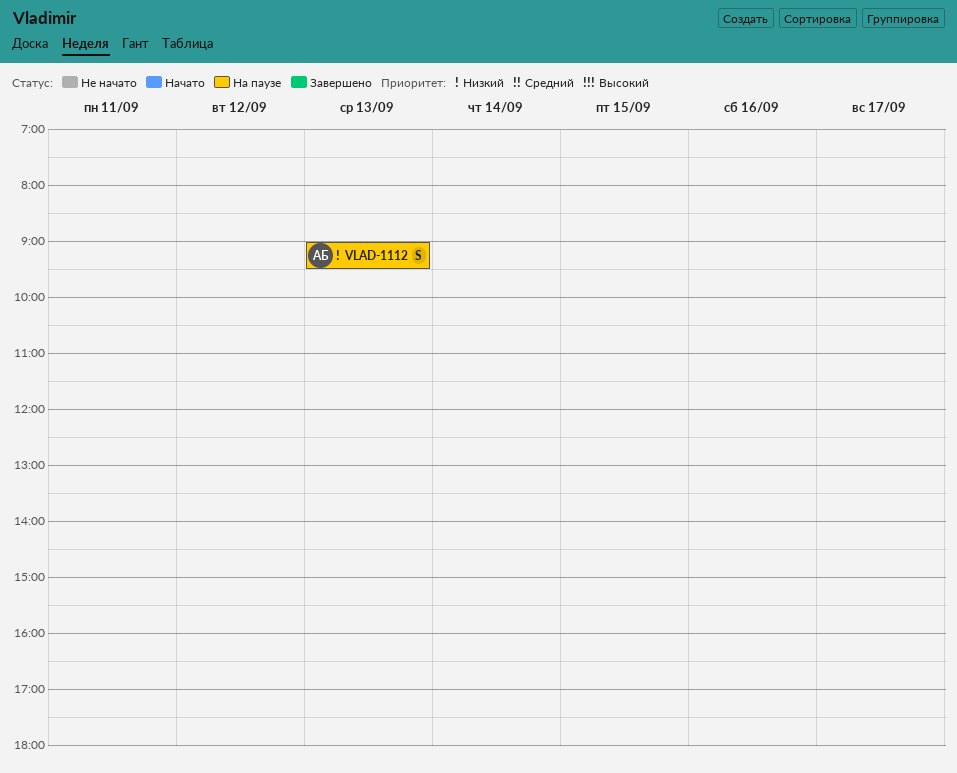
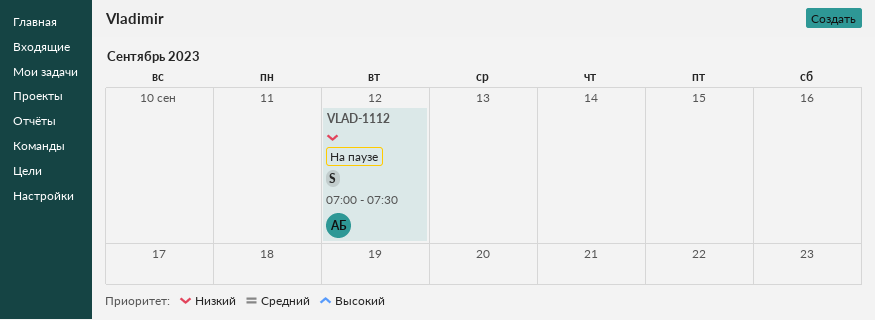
VLAD-1112, day: Sep 13 -> Sep 12
VLAD-1112, begins: 09:00 -> 07:00
VLAD-1112, ends: 09:30 -> 07:30

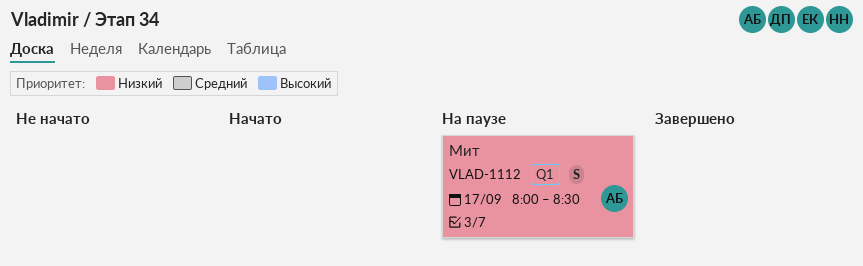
VLAD-1112, day: Sep 12 -> Sep 17
VLAD-1112, begins: 07:00 -> 08:00
VLAD-1112, ends: 07:30 -> 08:30

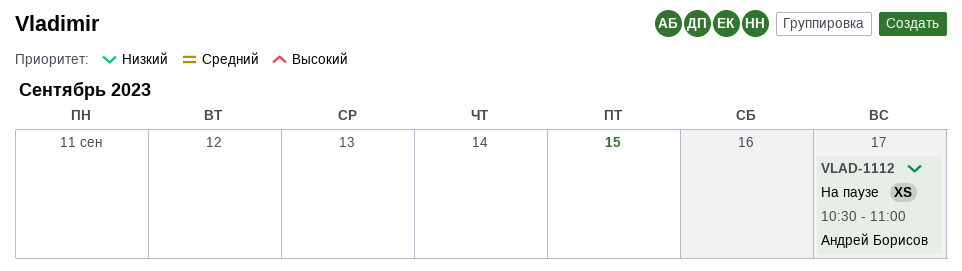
VLAD-1112, estimate: S -> XS
VLAD-1112, begins: 08:00 -> 10:30
VLAD-1112, ends: 08:30 -> 11:00

